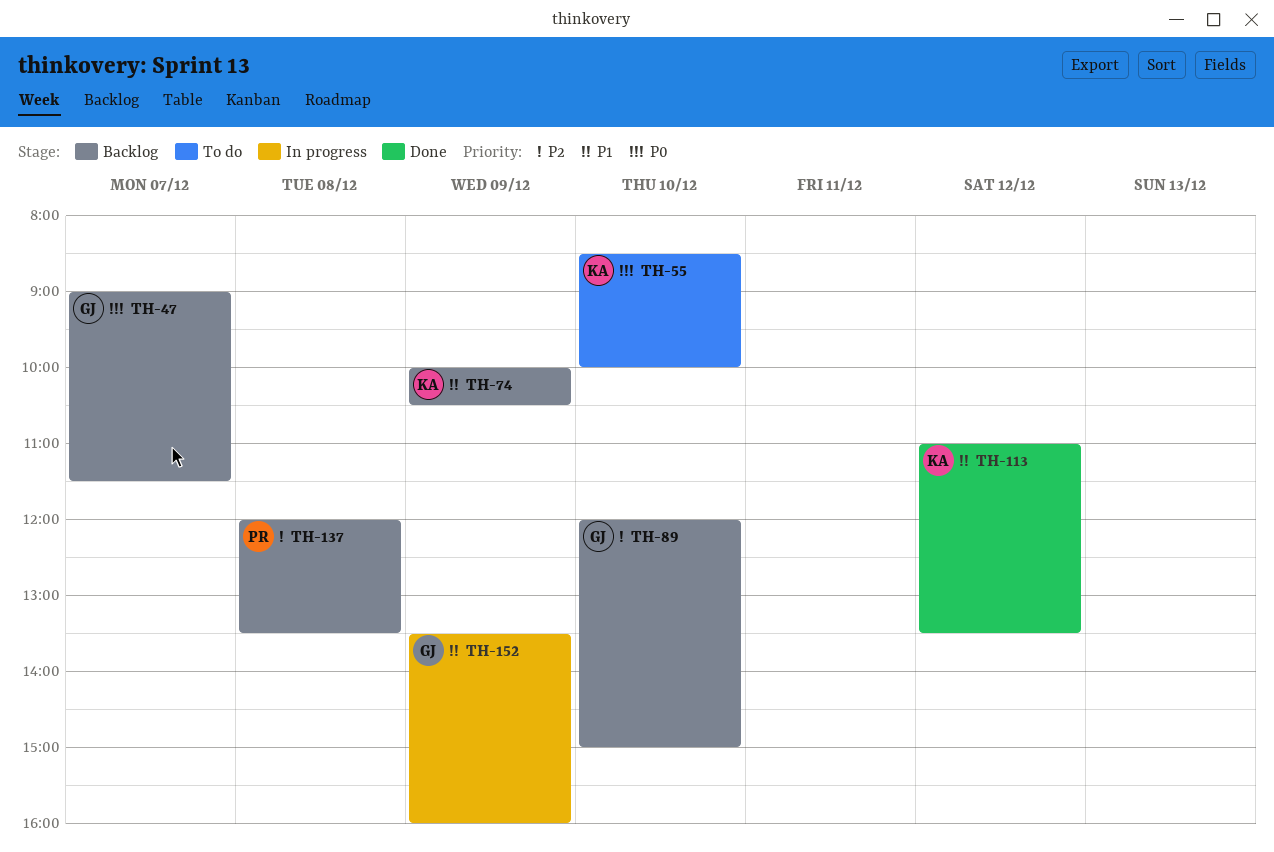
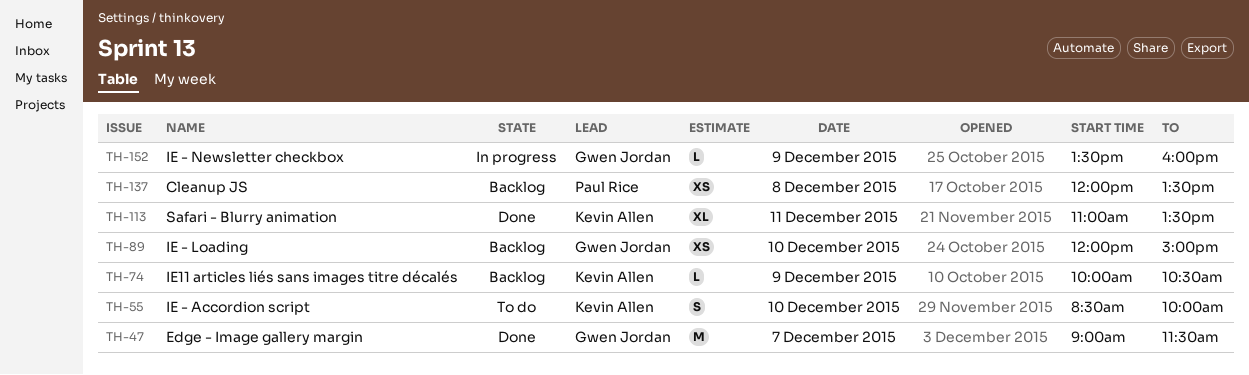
TH-47, status: Backlog -> Done
TH-113, day: Dec 12 -> Dec 11

